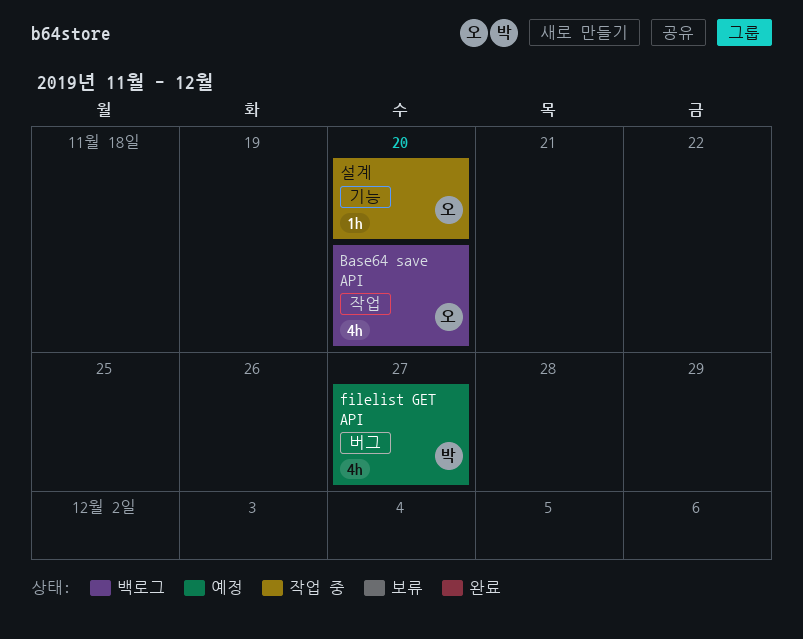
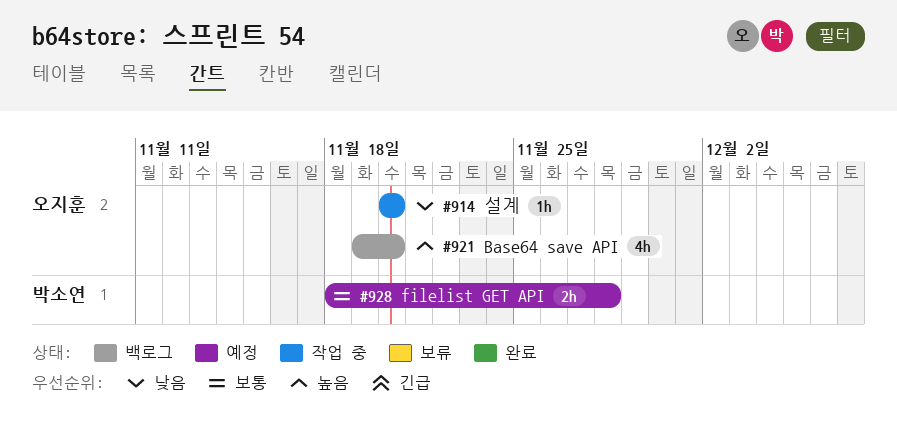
filelist GET API, estimate: 4h -> 2h
filelist GET API, due: Nov 27 -> Nov 28

